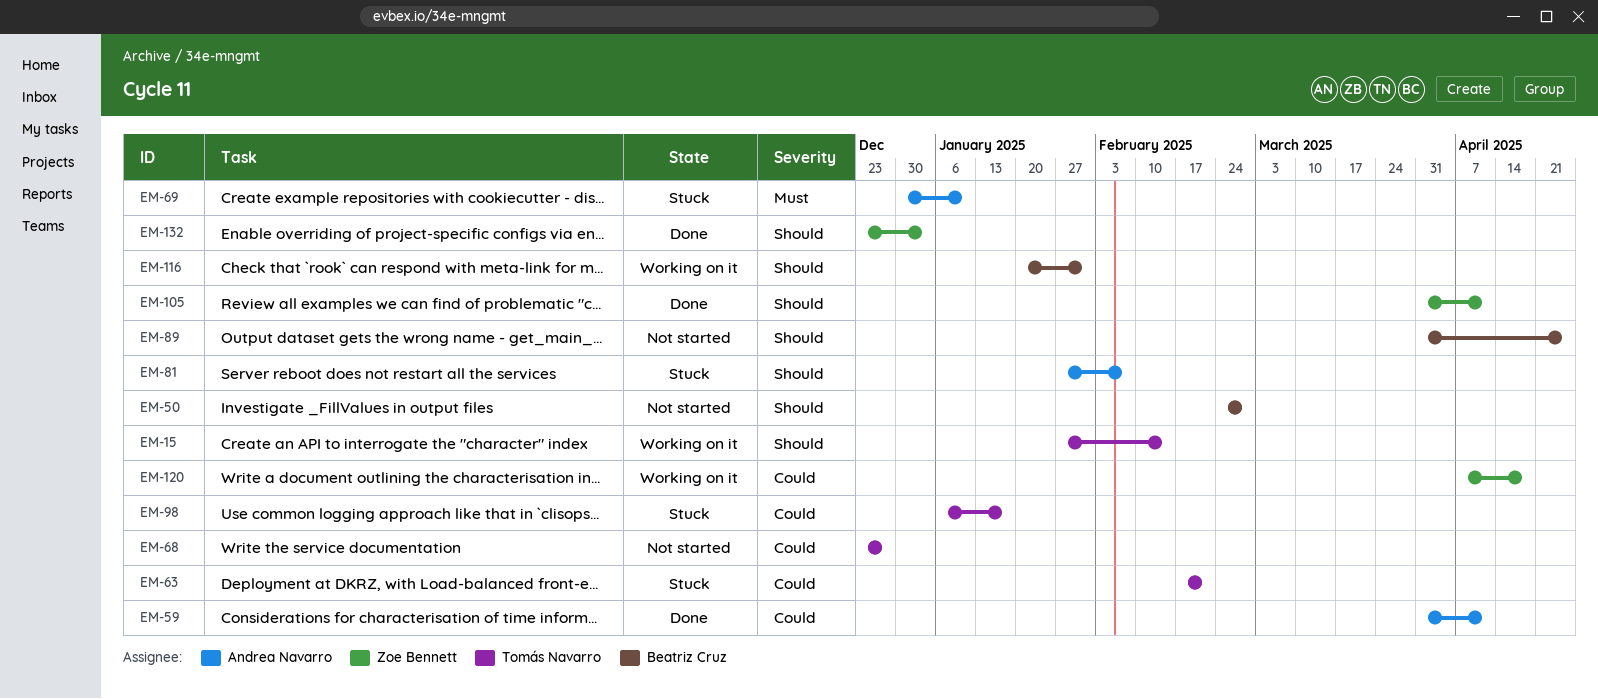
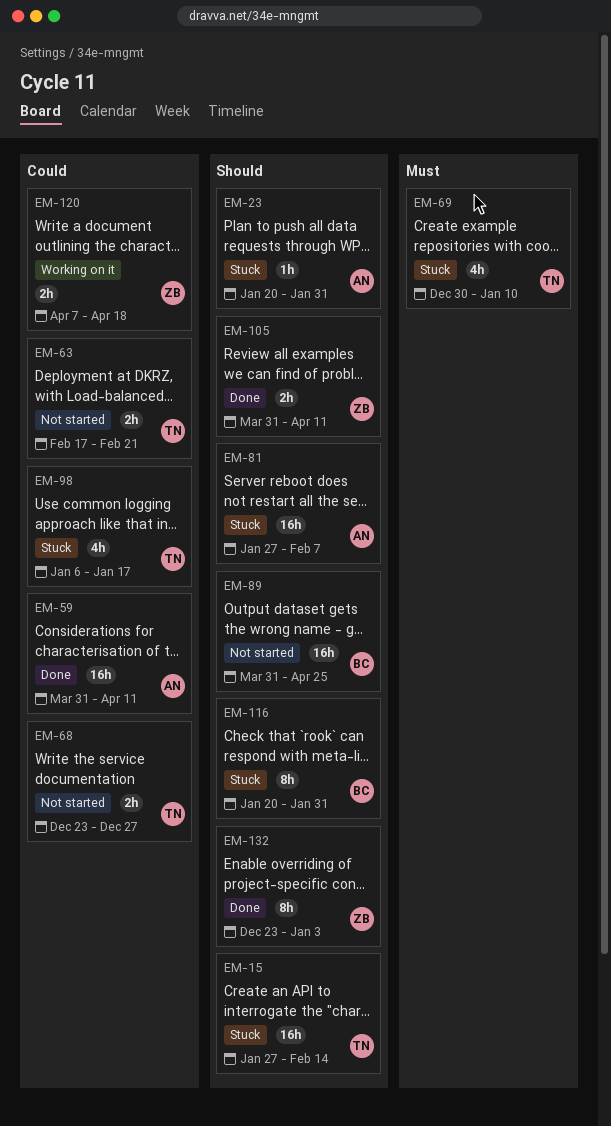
EM-15, status: Working on it -> Stuck
EM-23: none -> present
EM-50: present -> none
EM-63, status: Stuck -> Not started
EM-69, owner: Andrea Navarro -> Tomás Navarro
EM-116, status: Working on it -> Stuck

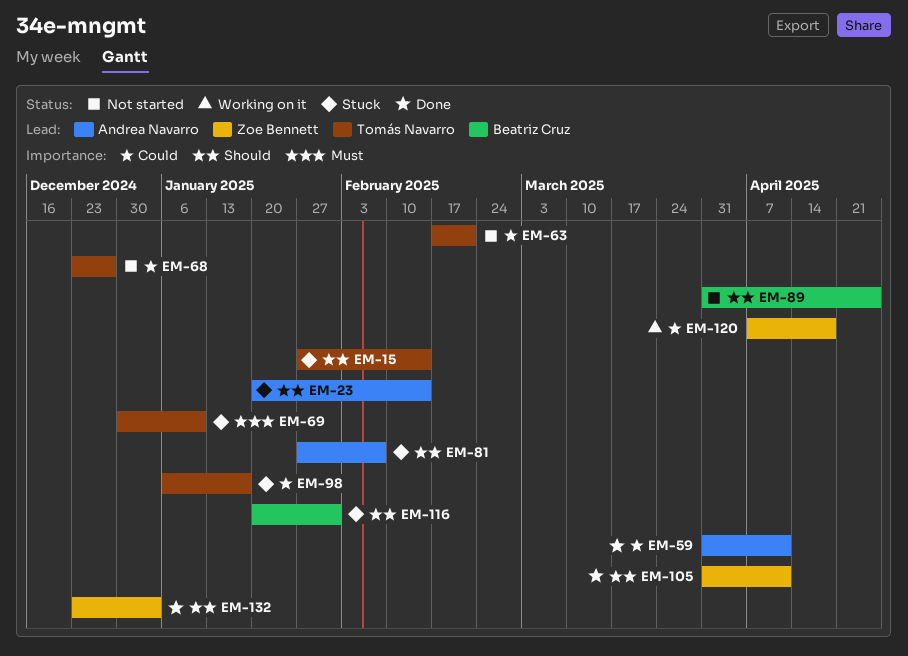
EM-23, due: Jan 31 -> Feb 14

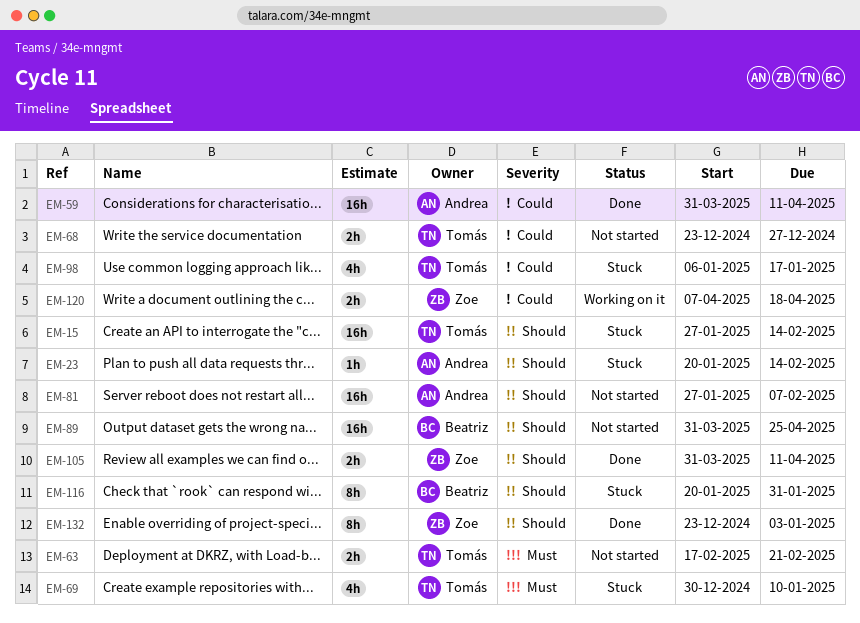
EM-63, priority: Could -> Must
EM-81, status: Stuck -> Not started

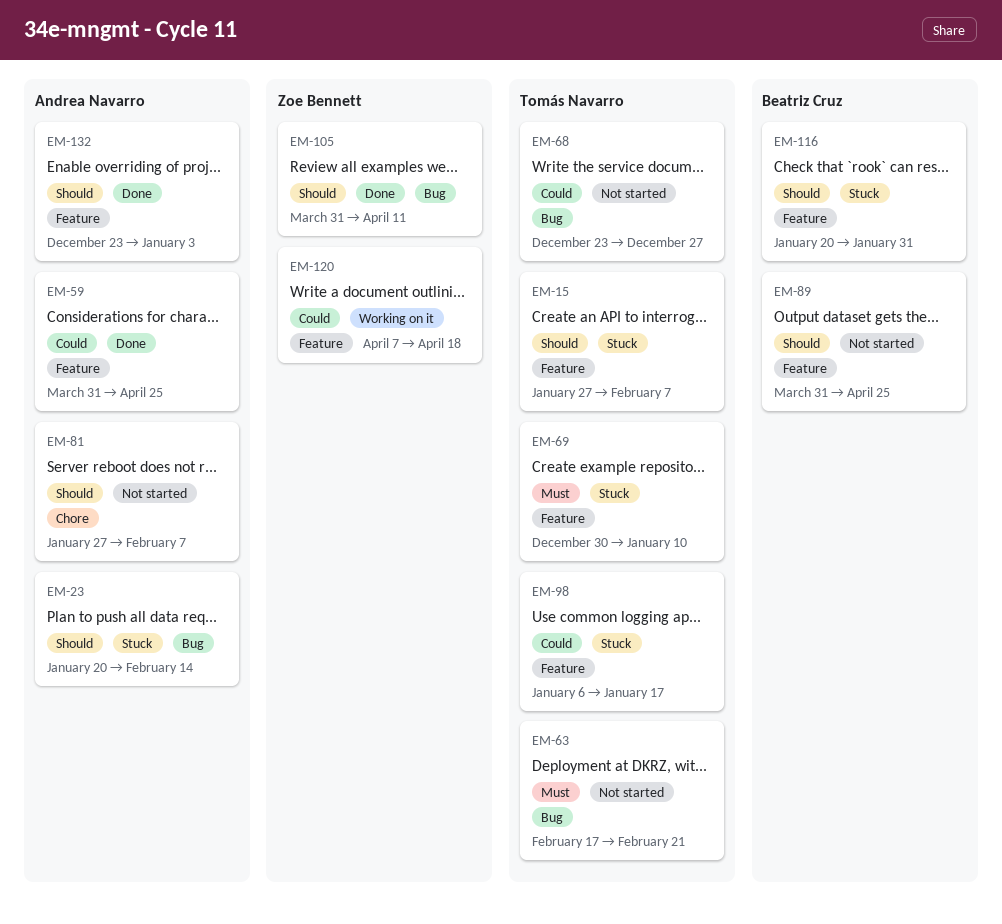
EM-15, due: Feb 14 -> Feb 7
EM-59, due: Apr 11 -> Apr 25
EM-132, owner: Zoe Bennett -> Andrea Navarro

